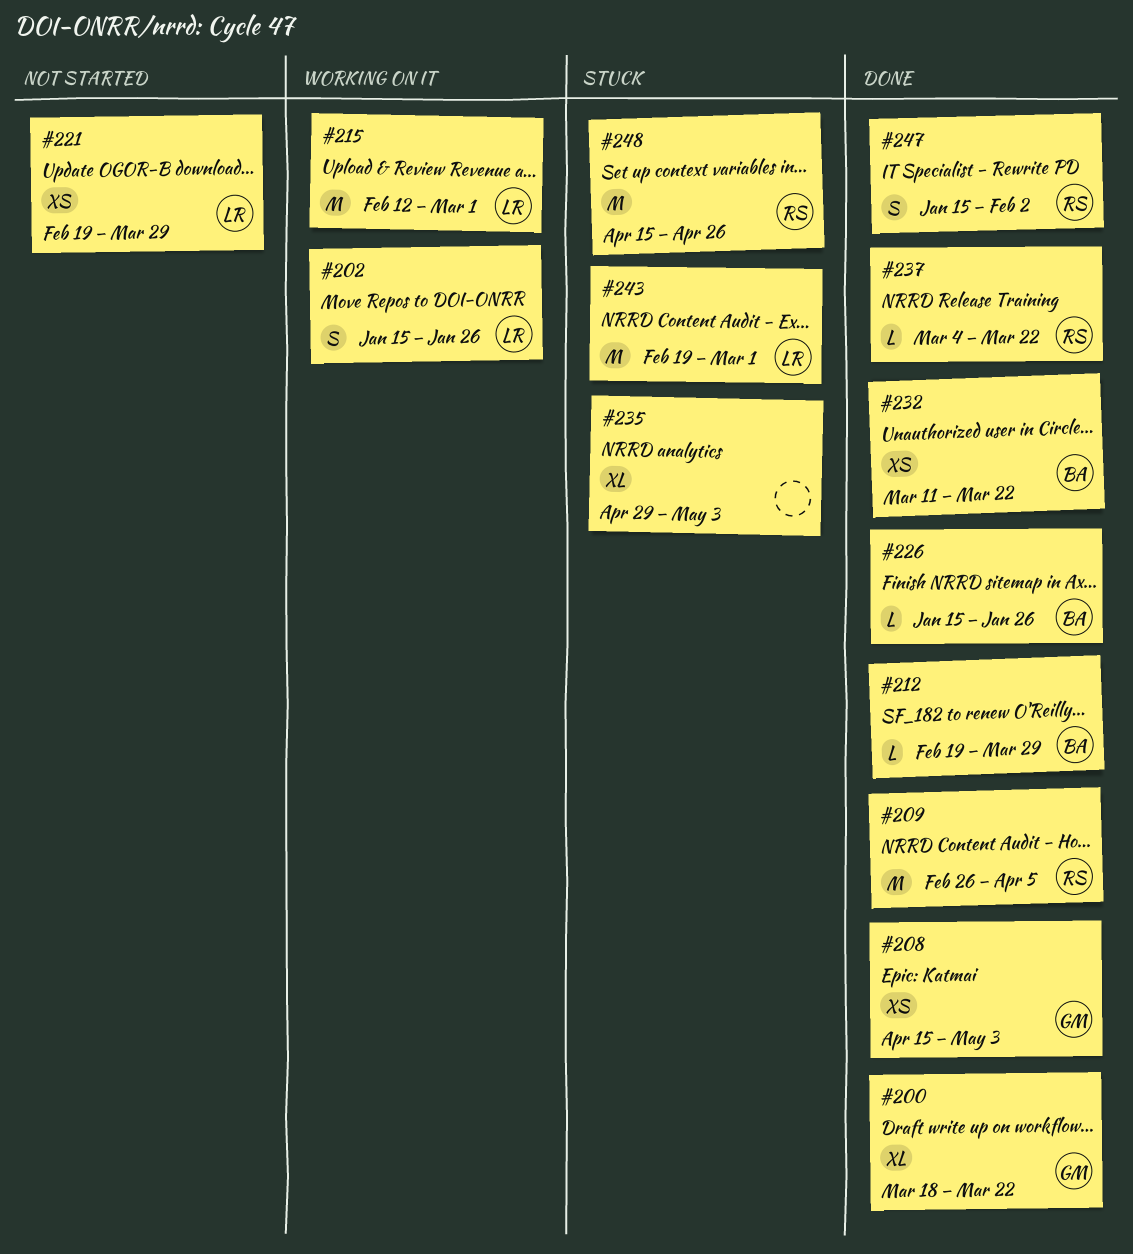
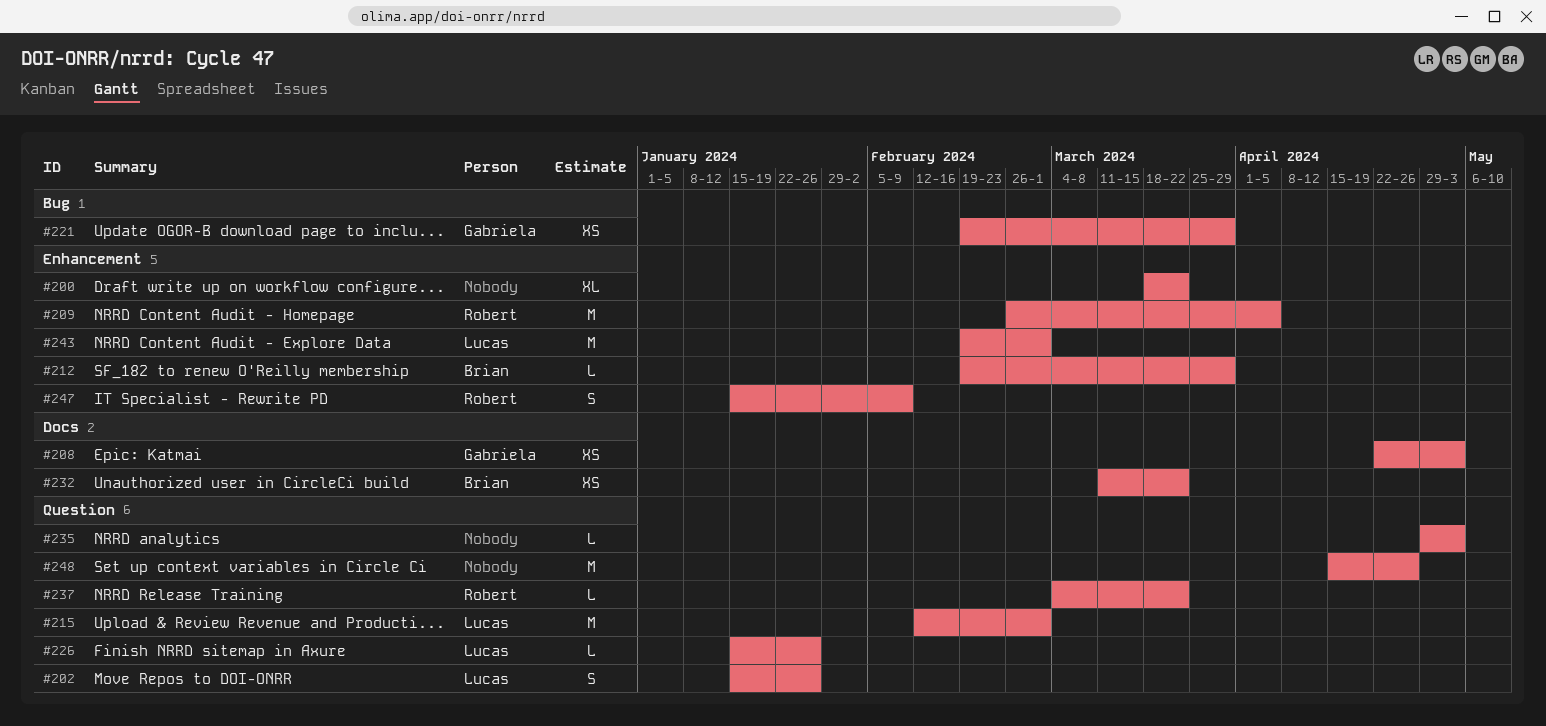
#200, owner: Gabriela -> none
#208, start: Apr 15 -> Apr 22
#221, owner: Lucas -> Gabriela
#226, owner: Brian -> Lucas
#235, estimate: XL -> L
#247, due: Feb 2 -> Feb 9
#248, owner: Robert -> none

